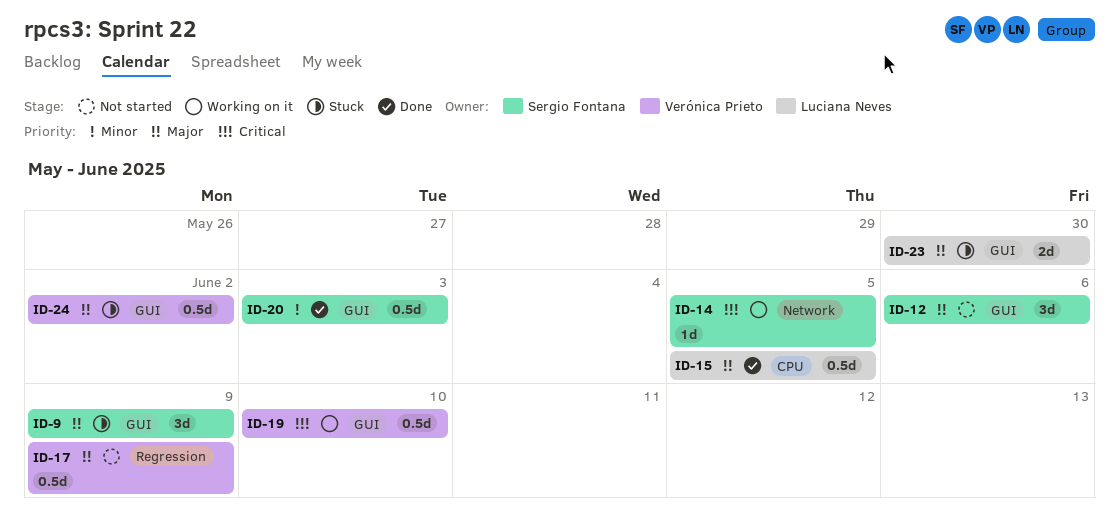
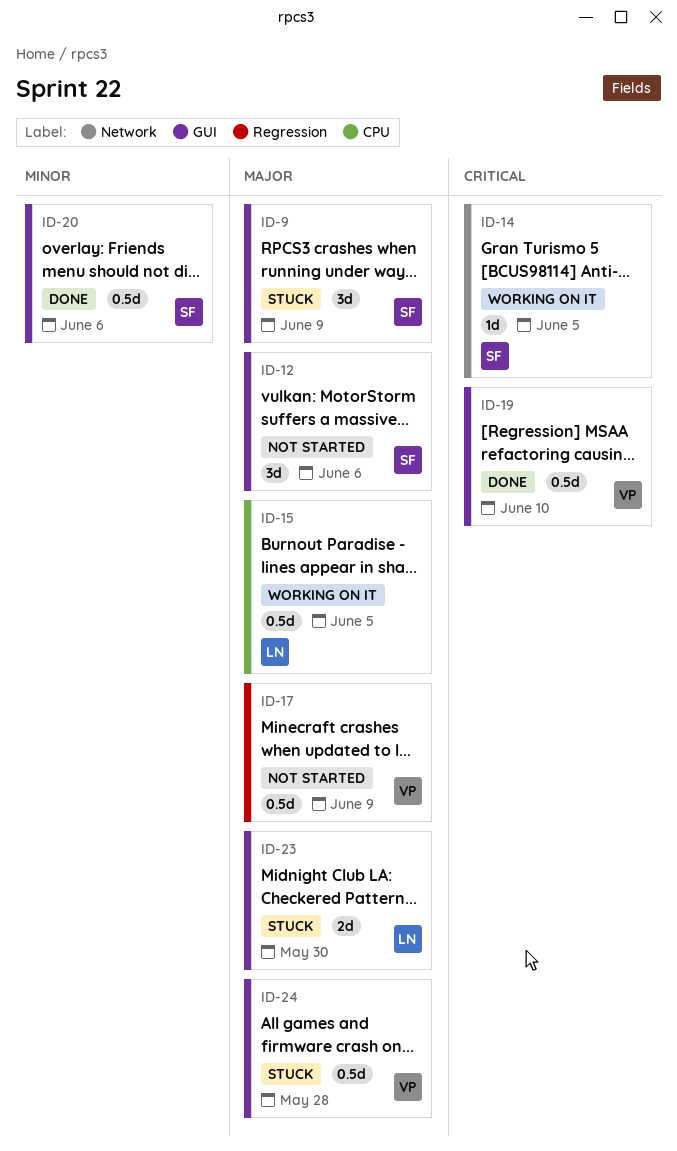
ID-15, status: Done -> Working on it
ID-19, status: Working on it -> Done
ID-20, due: Jun 3 -> Jun 6
ID-24, due: Jun 2 -> May 28

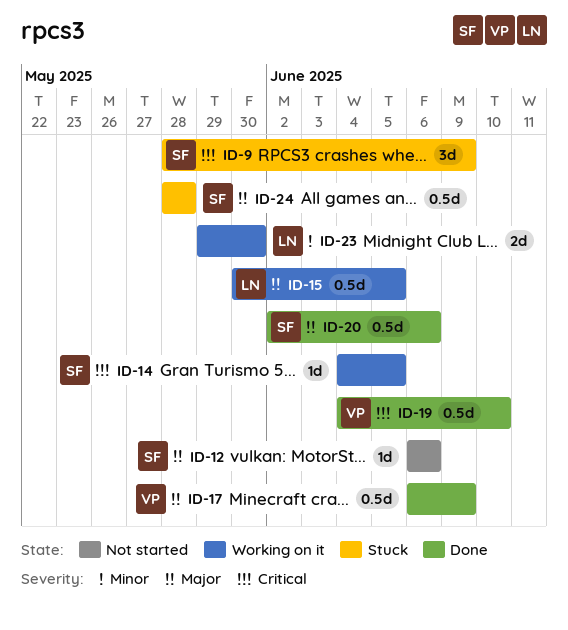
ID-9, priority: Major -> Critical
ID-12, estimate: 3d -> 1d
ID-17, status: Not started -> Done
ID-20, priority: Minor -> Major
ID-23, status: Stuck -> Working on it
ID-23, priority: Major -> Minor
ID-24, owner: VP -> SF

